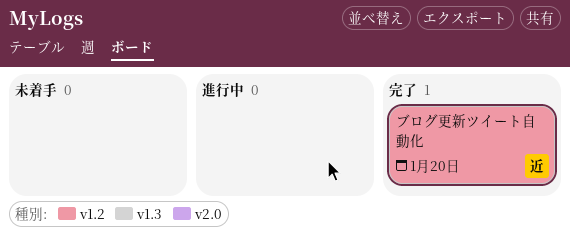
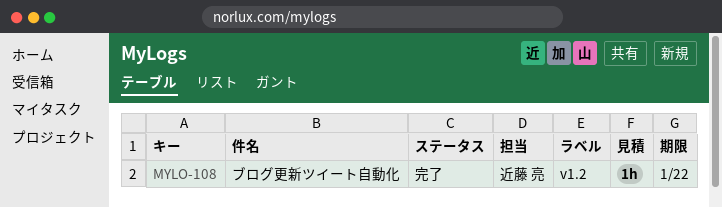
ブログ更新ツイート自動化, due: Jan 20 -> Jan 22

